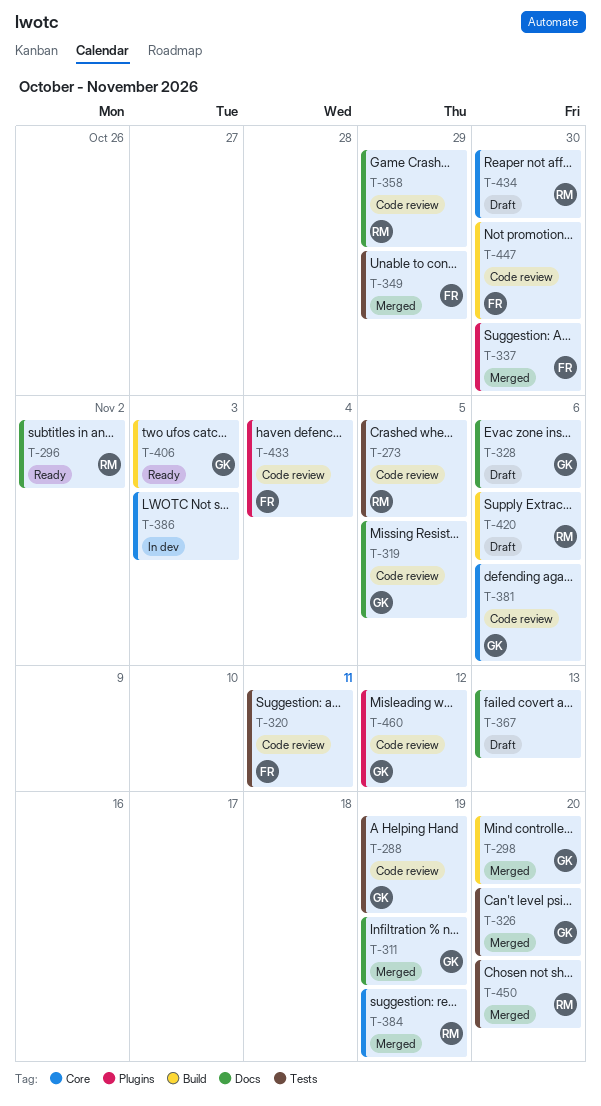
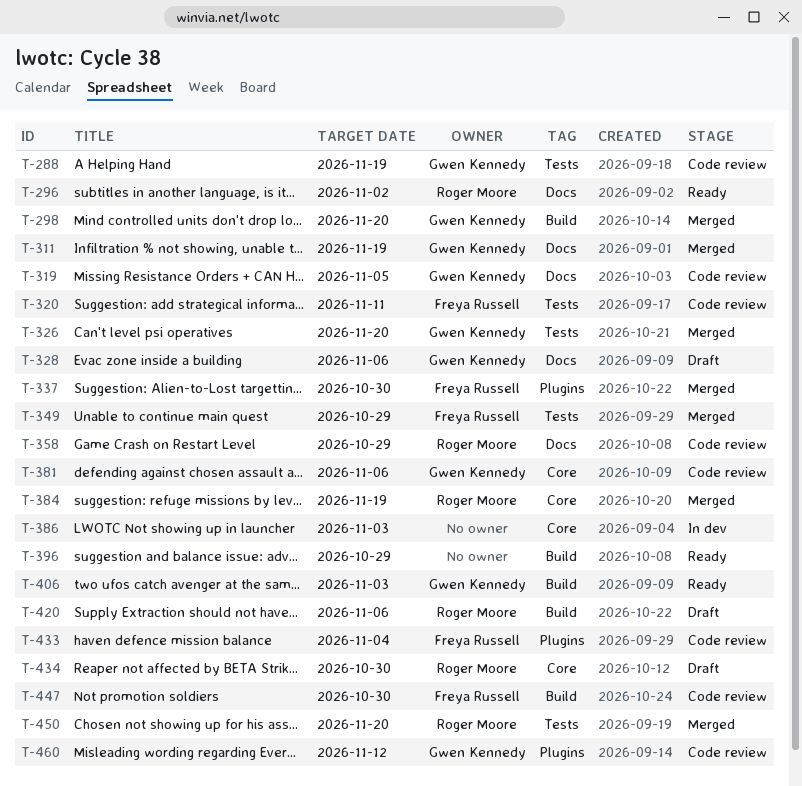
T-273: present -> none
T-367: present -> none
T-396: none -> present

